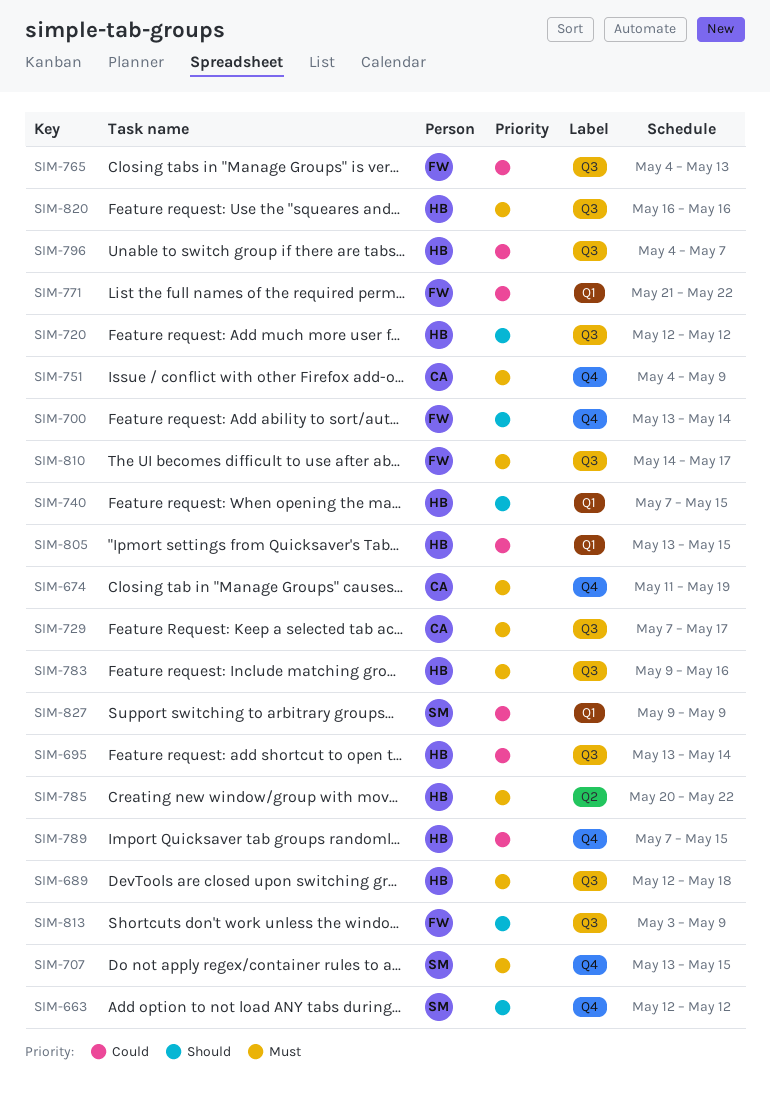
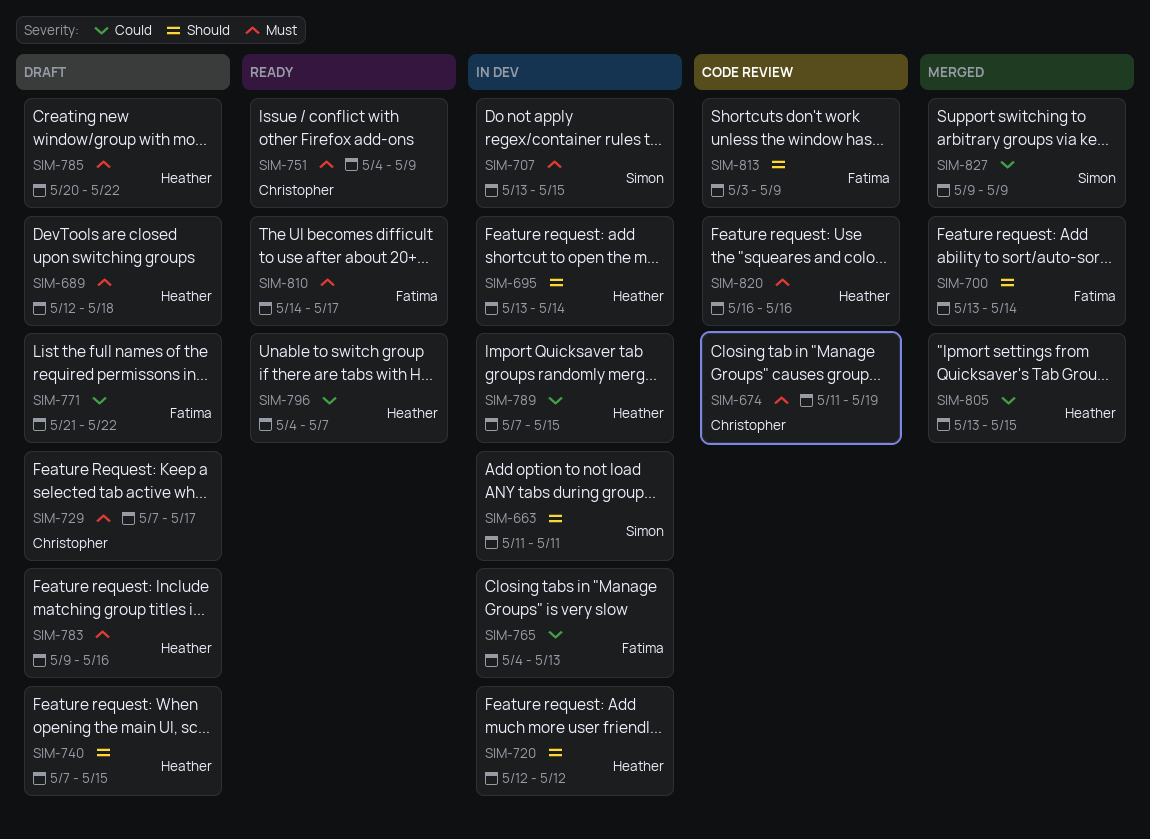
SIM-663, start: May 12 -> May 11
SIM-663, due: May 12 -> May 11
SIM-695, priority: Could -> Should

